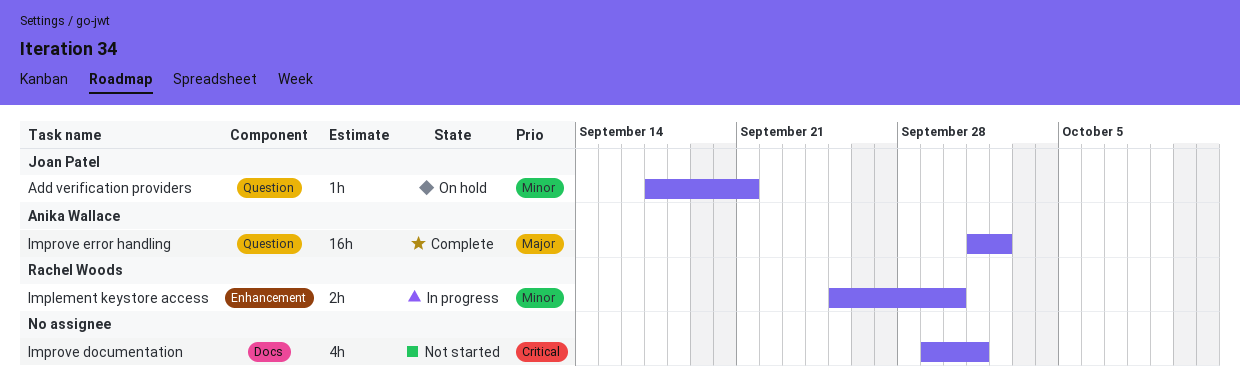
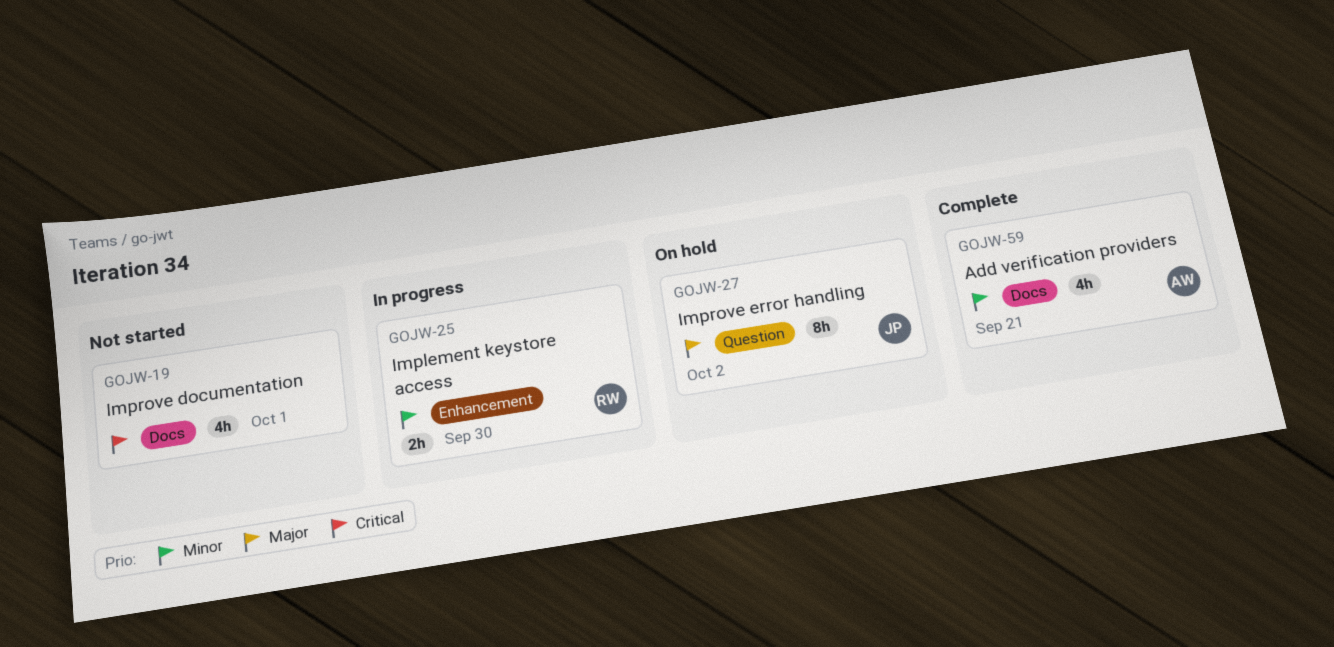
Add verification providers, status: On hold -> Complete
Add verification providers, owner: Joan Patel -> Anika Wallace
Add verification providers, label: Question -> Docs
Add verification providers, estimate: 1h -> 4h
Improve error handling, status: Complete -> On hold
Improve error handling, owner: Anika Wallace -> Joan Patel
Improve error handling, estimate: 16h -> 8h

